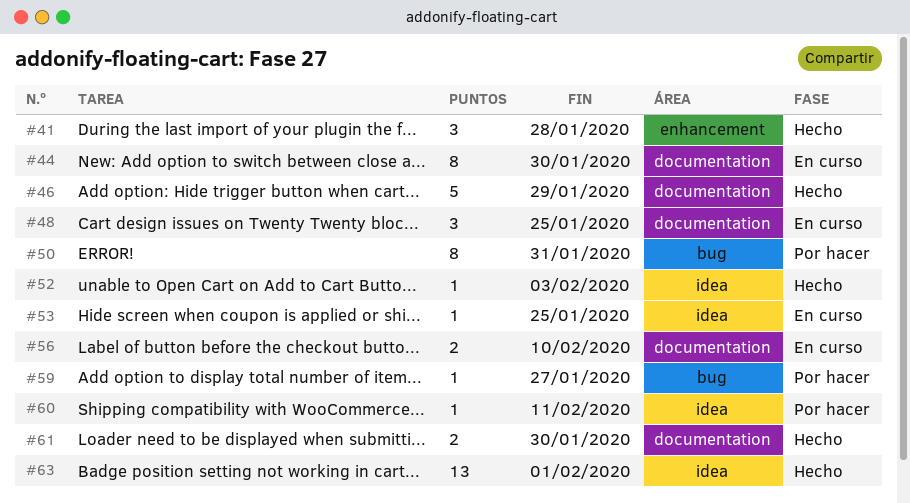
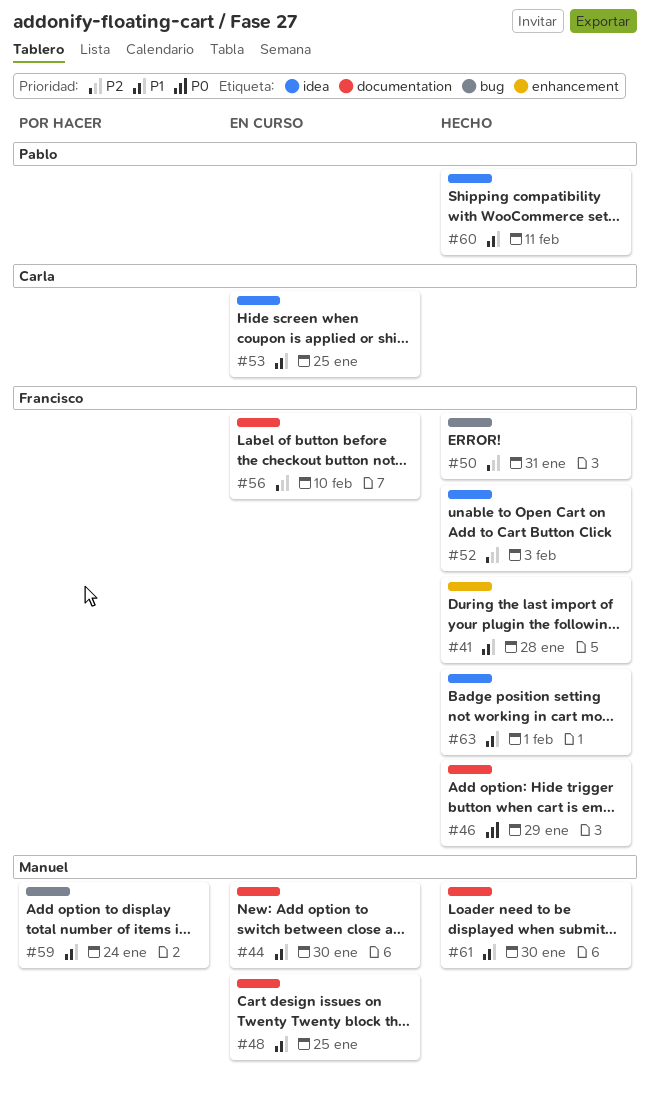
#50, status: Por hacer -> Hecho
#59, due: Jan 27 -> Jan 24
#60, status: Por hacer -> Hecho

